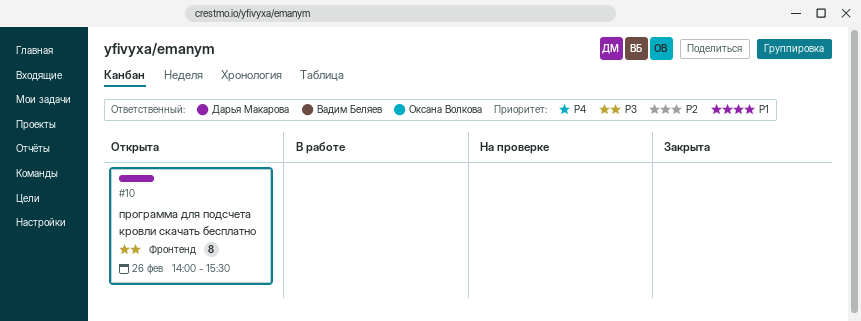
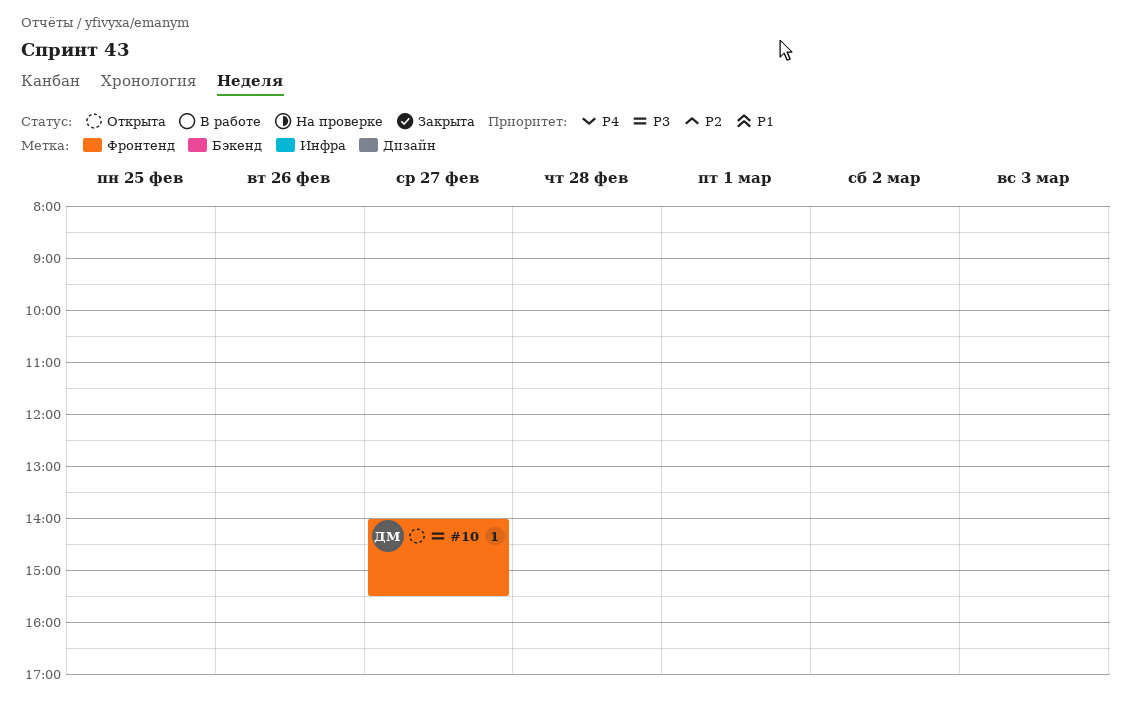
#10, estimate: 8 -> 1
#10, day: Feb 26 -> Feb 27

